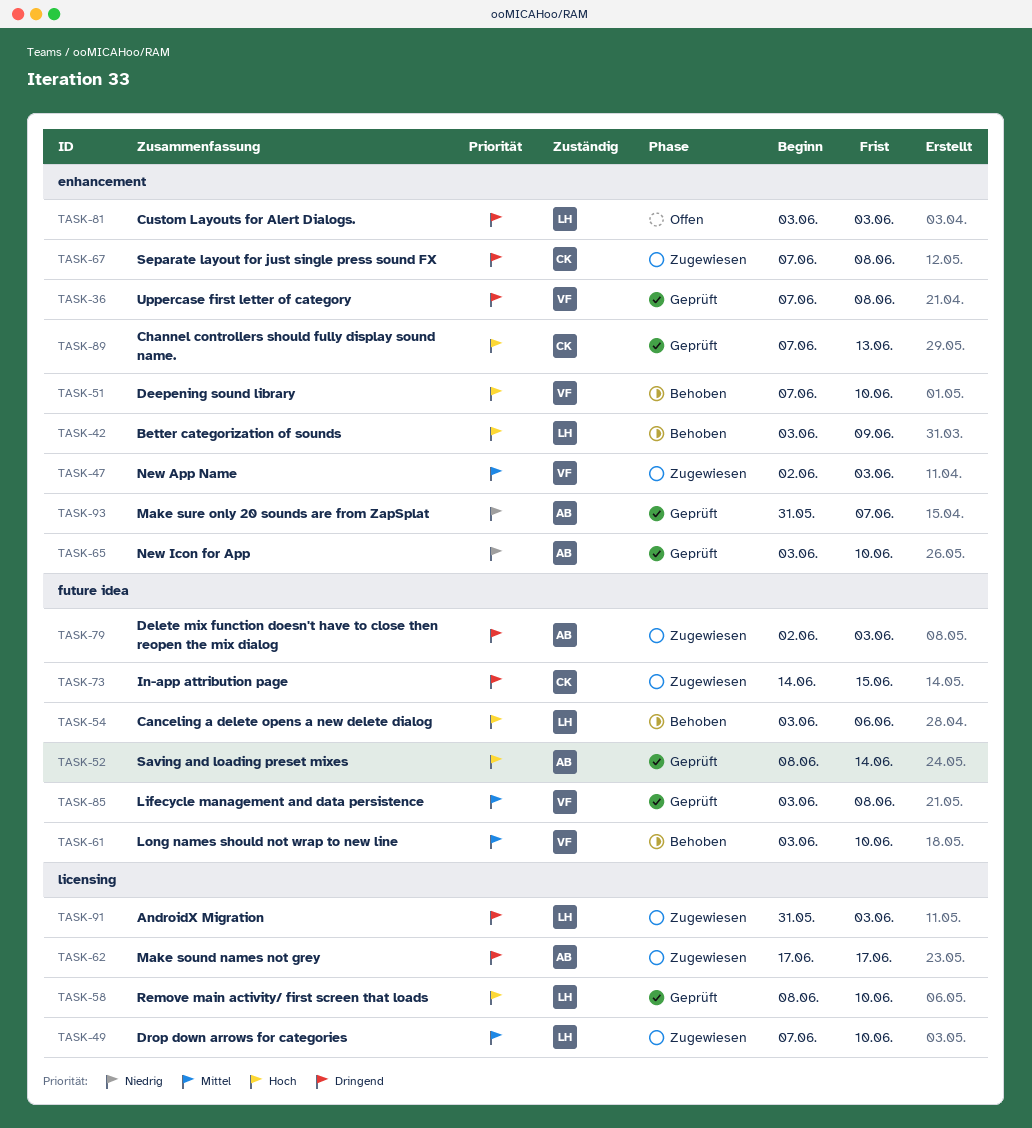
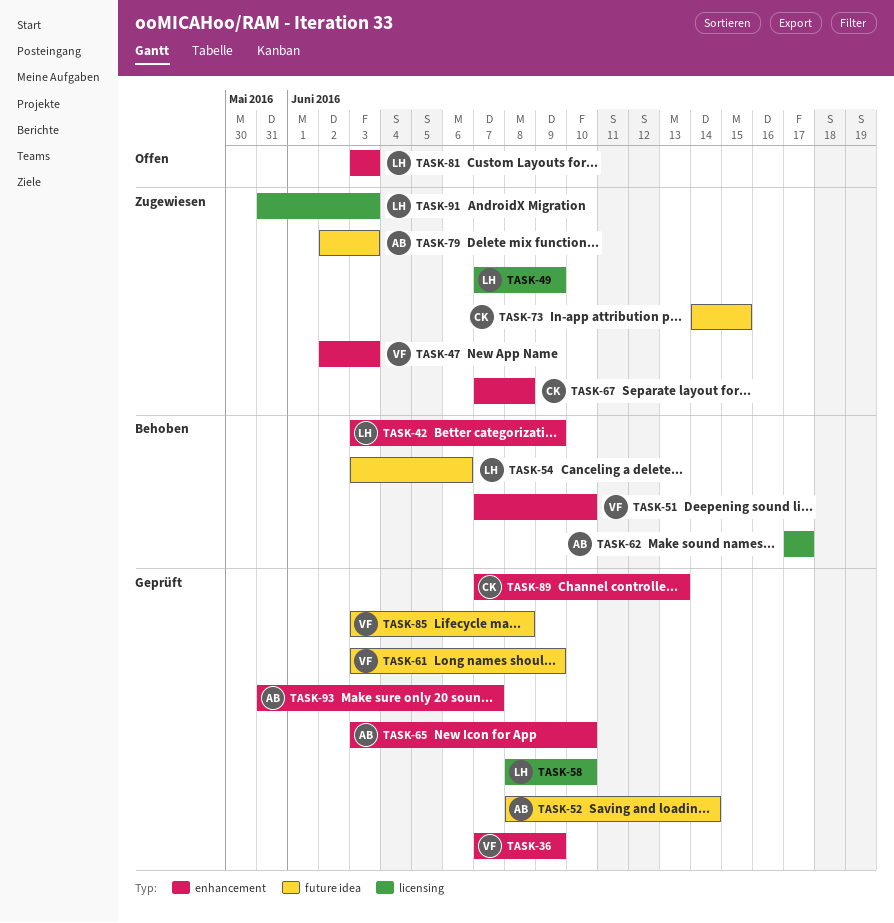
TASK-36, due: Jun 8 -> Jun 9
TASK-49, due: Jun 10 -> Jun 9
TASK-61, status: Behoben -> Geprüft
TASK-61, due: Jun 10 -> Jun 9
TASK-62, status: Zugewiesen -> Behoben

